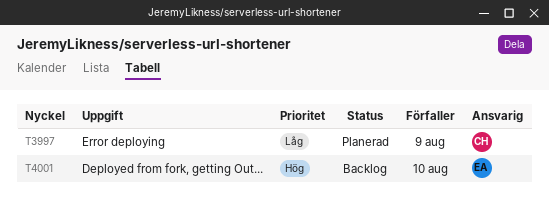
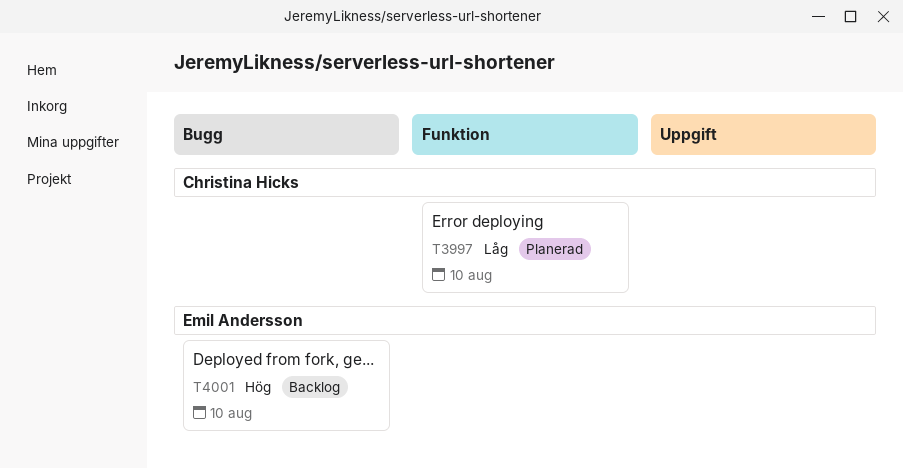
T3997, due: Aug 9 -> Aug 10

